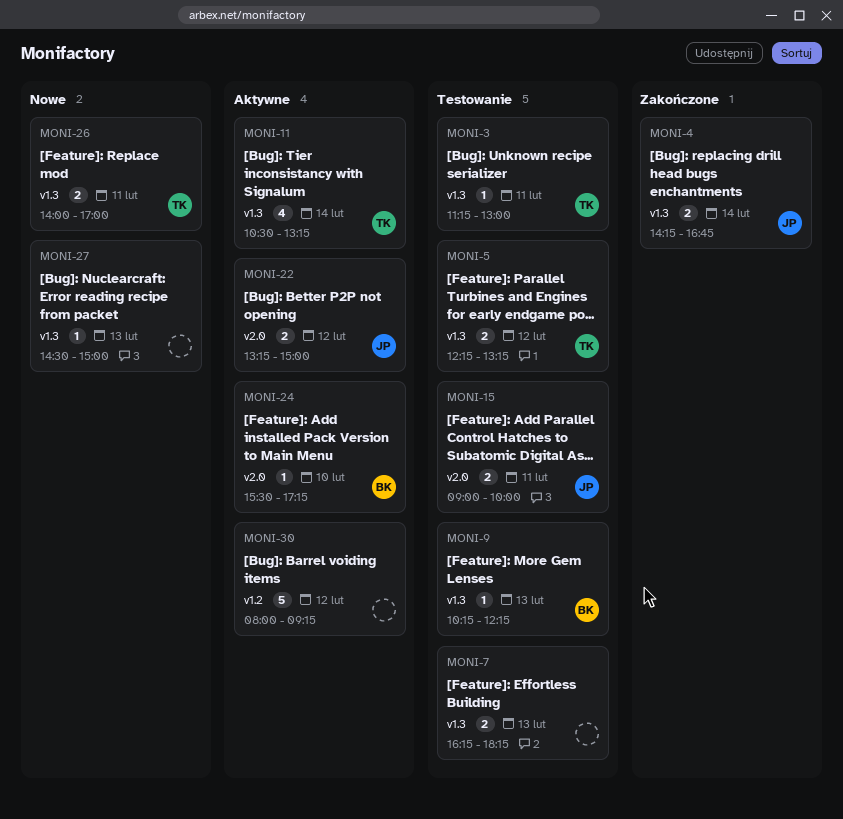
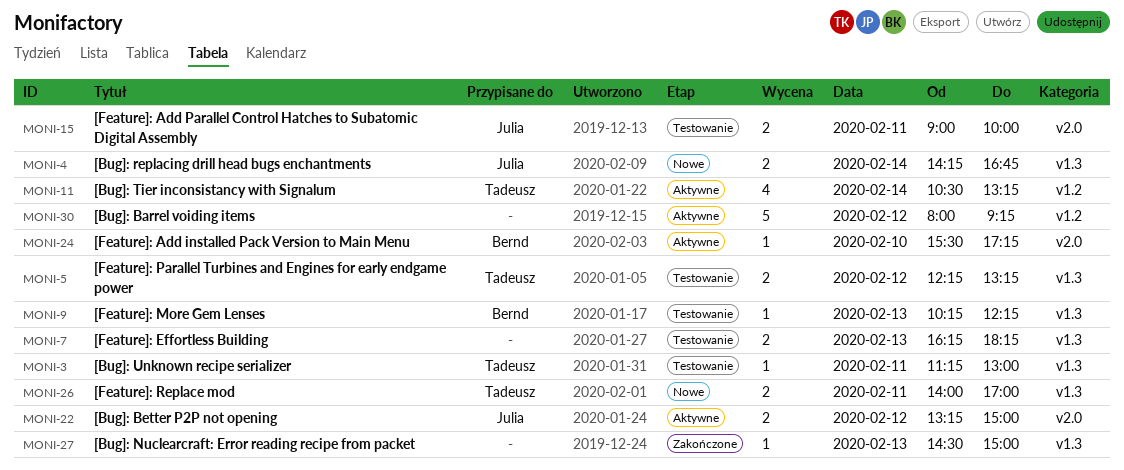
MONI-4, status: Zakończone -> Nowe
MONI-11, label: v1.3 -> v1.2
MONI-27, status: Nowe -> Zakończone

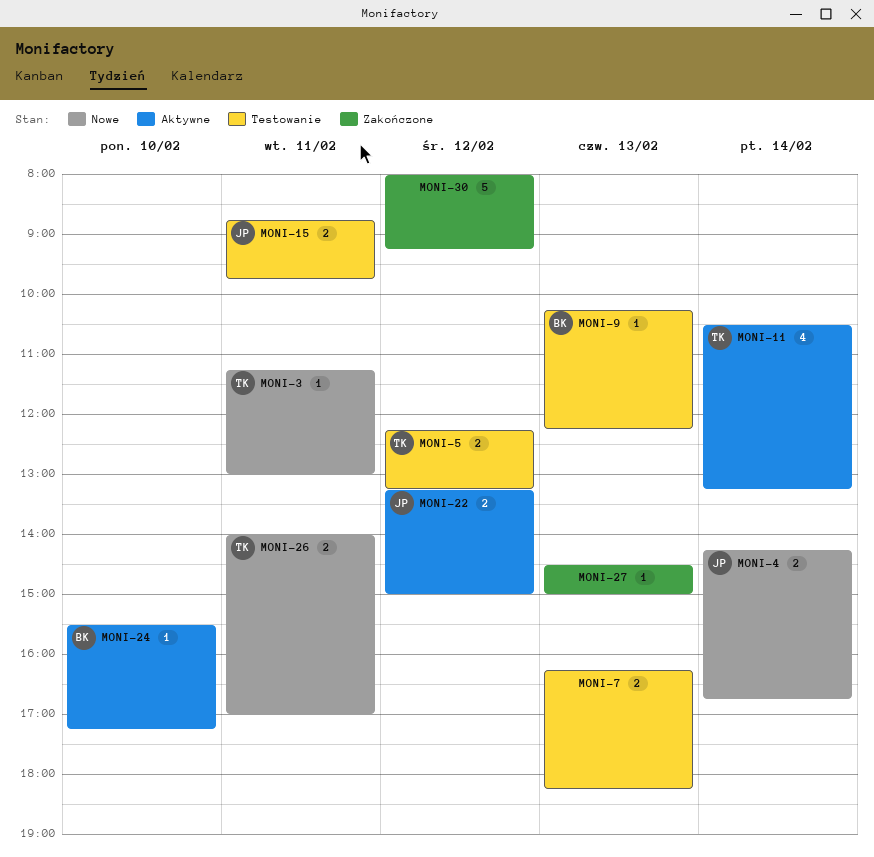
MONI-3, status: Testowanie -> Nowe
MONI-15, begins: 09:00 -> 08:45
MONI-15, ends: 10:00 -> 09:45
MONI-30, status: Aktywne -> Zakończone

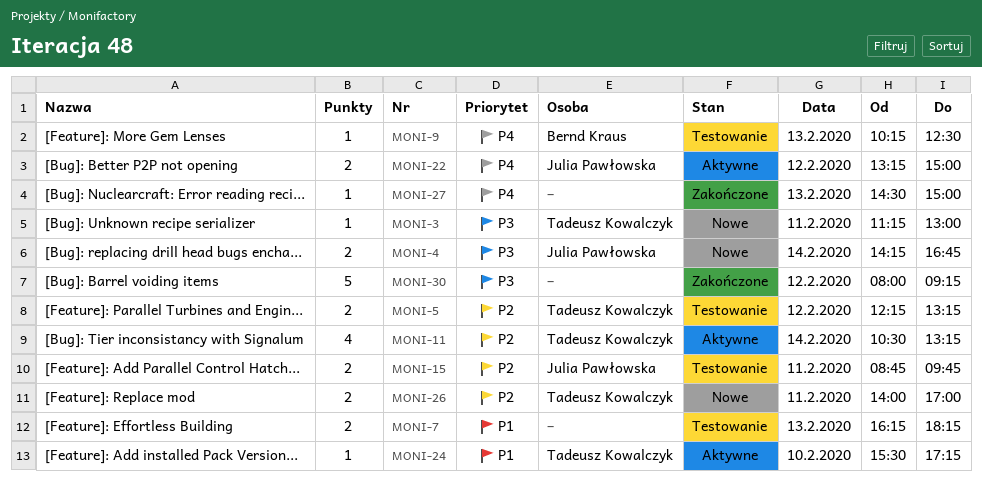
MONI-9, ends: 12:15 -> 12:30
MONI-24, owner: Bernd Kraus -> Tadeusz Kowalczyk

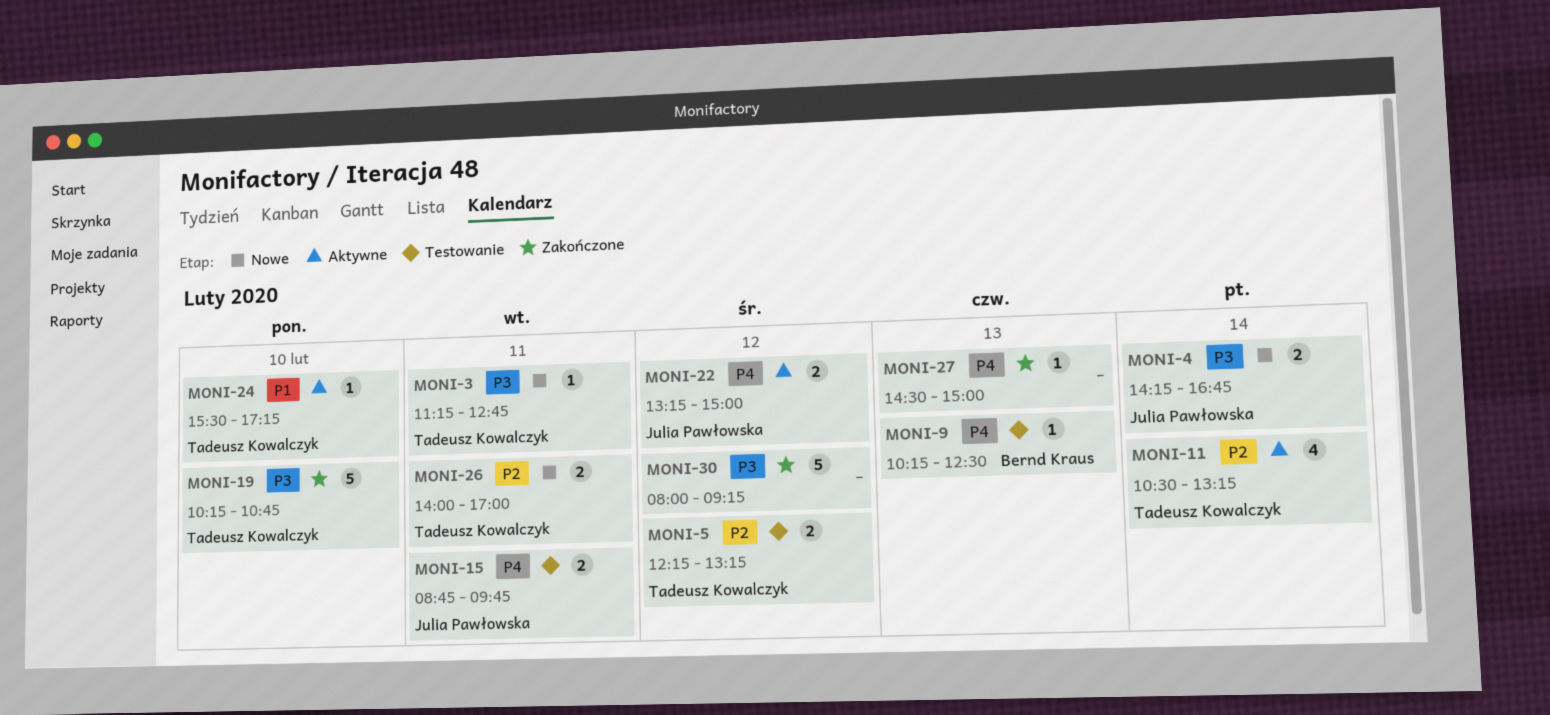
MONI-3, ends: 13:00 -> 12:45
MONI-7: present -> none
MONI-15, priority: P2 -> P4
MONI-19: none -> present

